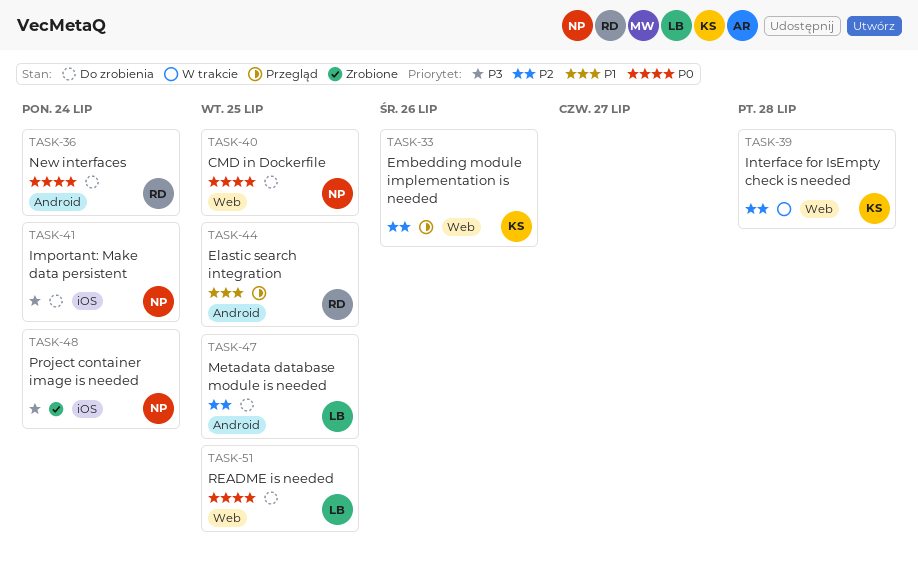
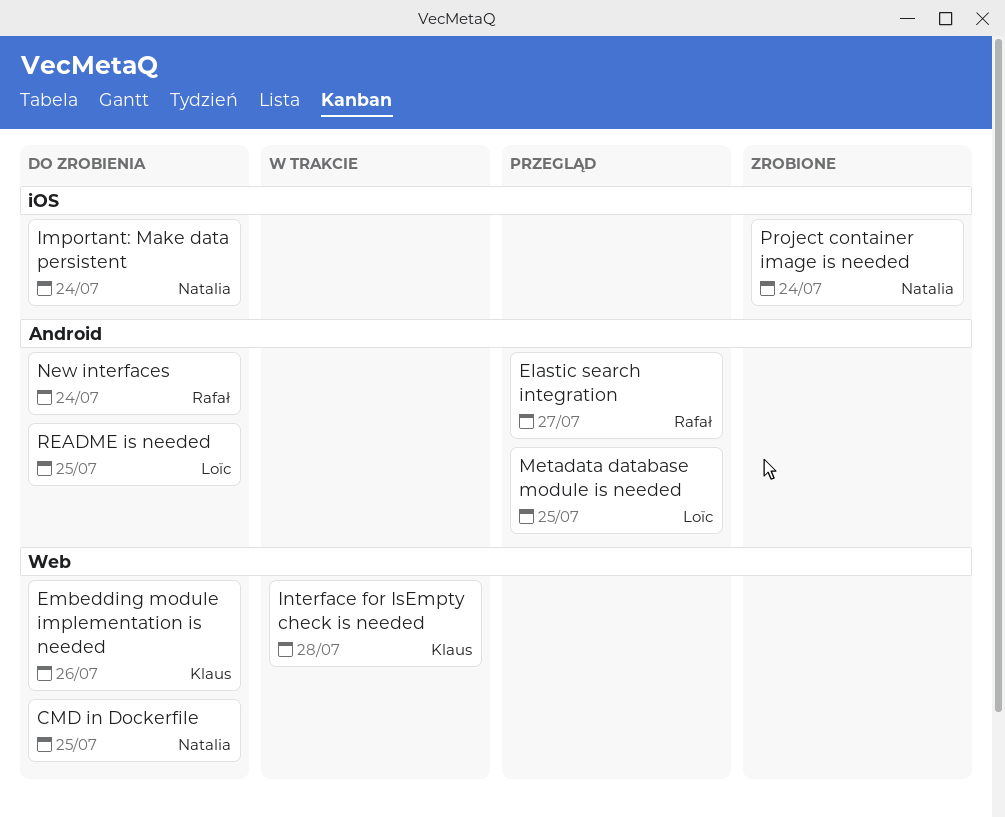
Elastic search integration, due: Jul 25 -> Jul 27
Embedding module implementation is needed, status: Przegląd -> Do zrobienia
Metadata database module is needed, status: Do zrobienia -> Przegląd
README is needed, label: Web -> Android

